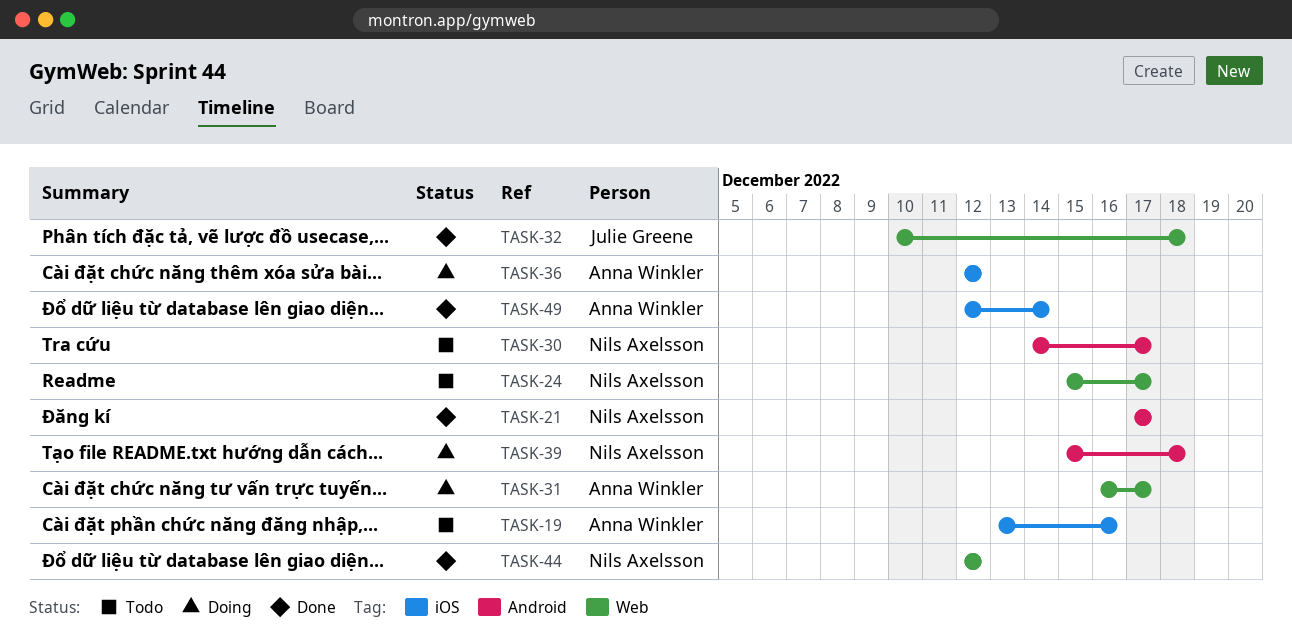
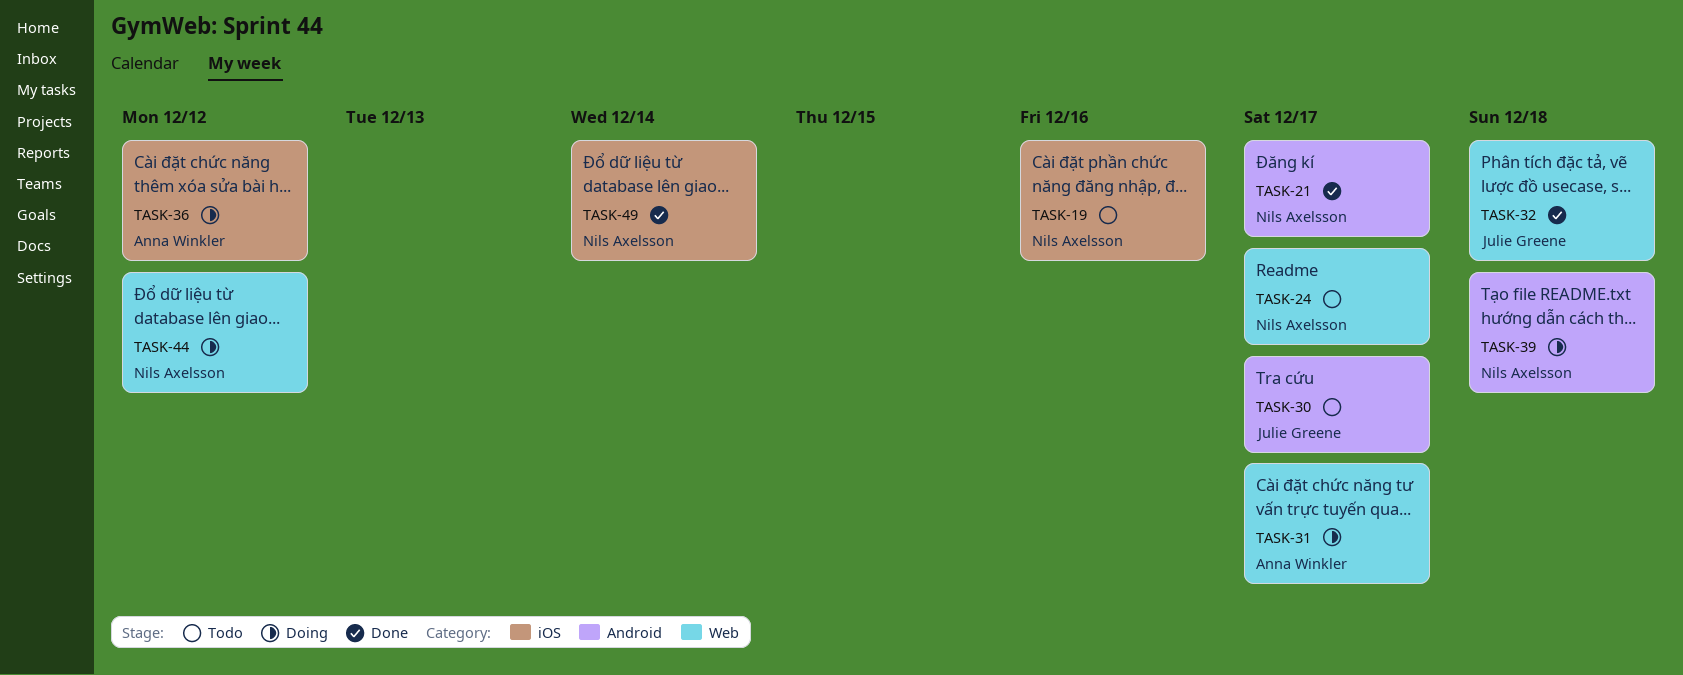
TASK-19, owner: Anna Winkler -> Nils Axelsson
TASK-30, owner: Nils Axelsson -> Julie Greene
TASK-44, status: Done -> Doing
TASK-49, owner: Anna Winkler -> Nils Axelsson

